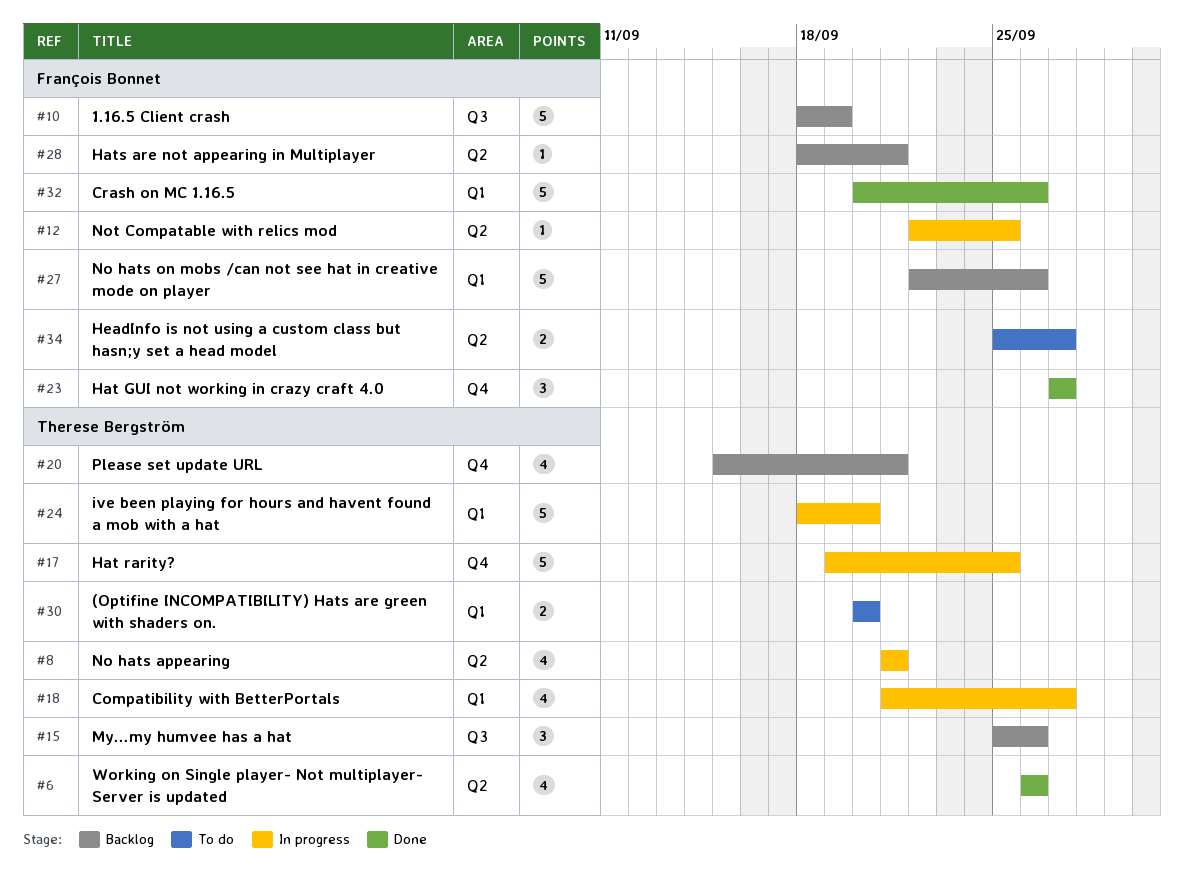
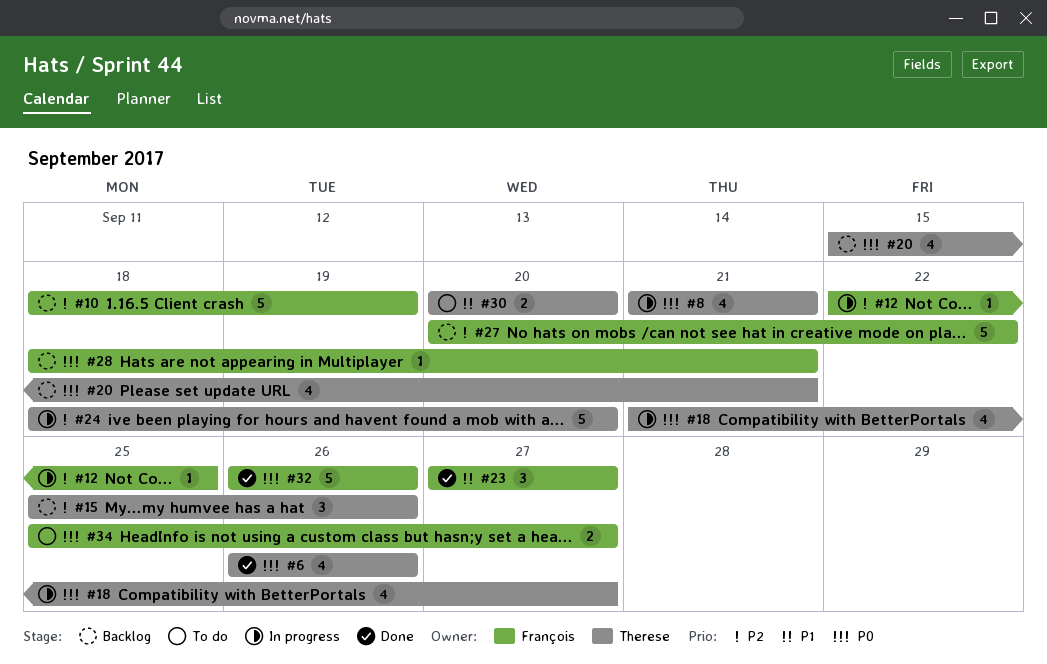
#17: present -> none
#27, start: Sep 22 -> Sep 20
#27, due: Sep 26 -> Sep 22
#32, start: Sep 20 -> Sep 26

